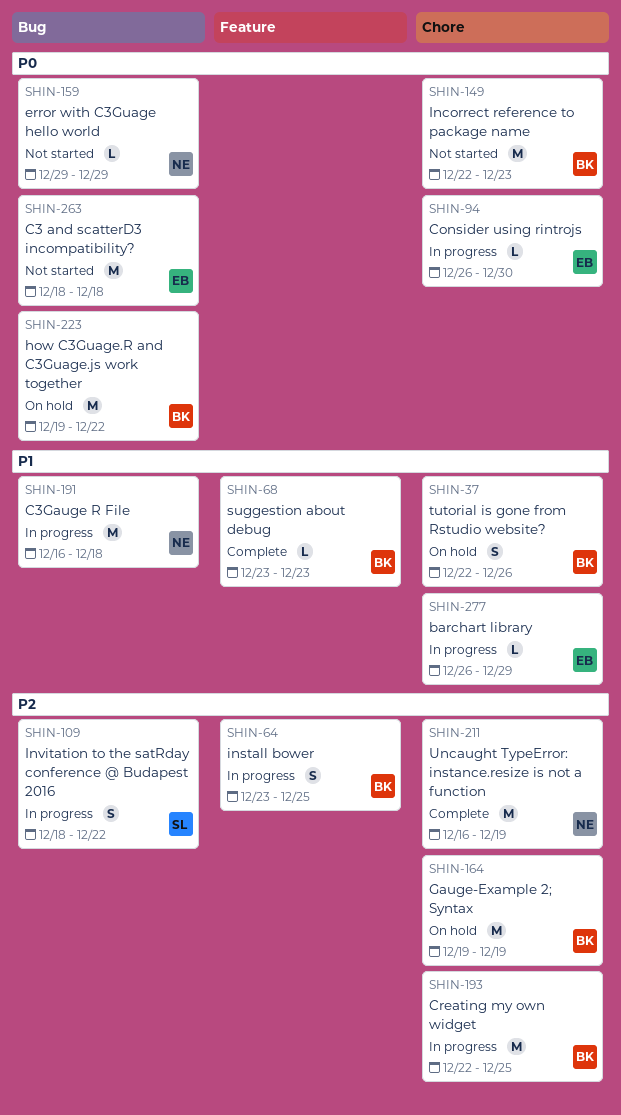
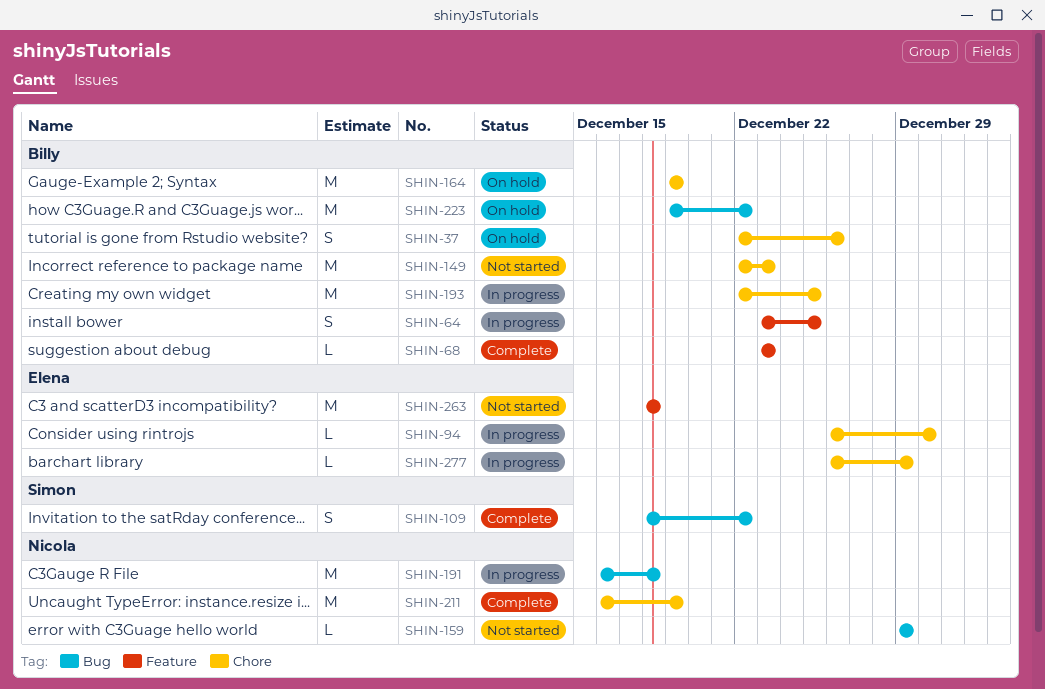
SHIN-109, status: In progress -> Complete
SHIN-263, label: Bug -> Feature

